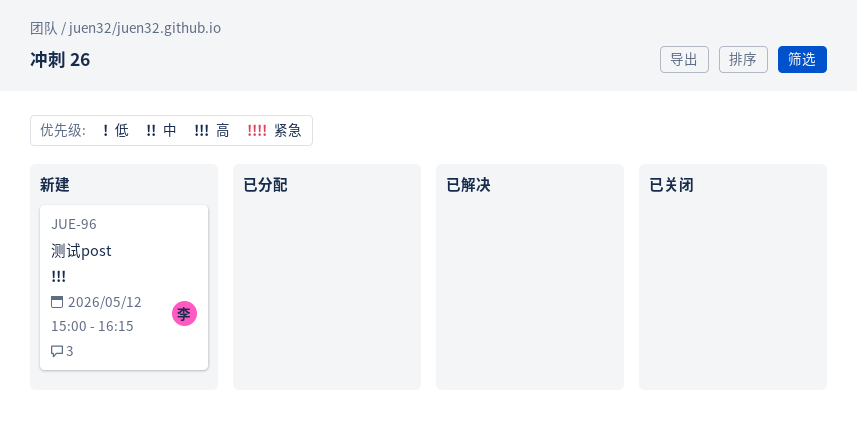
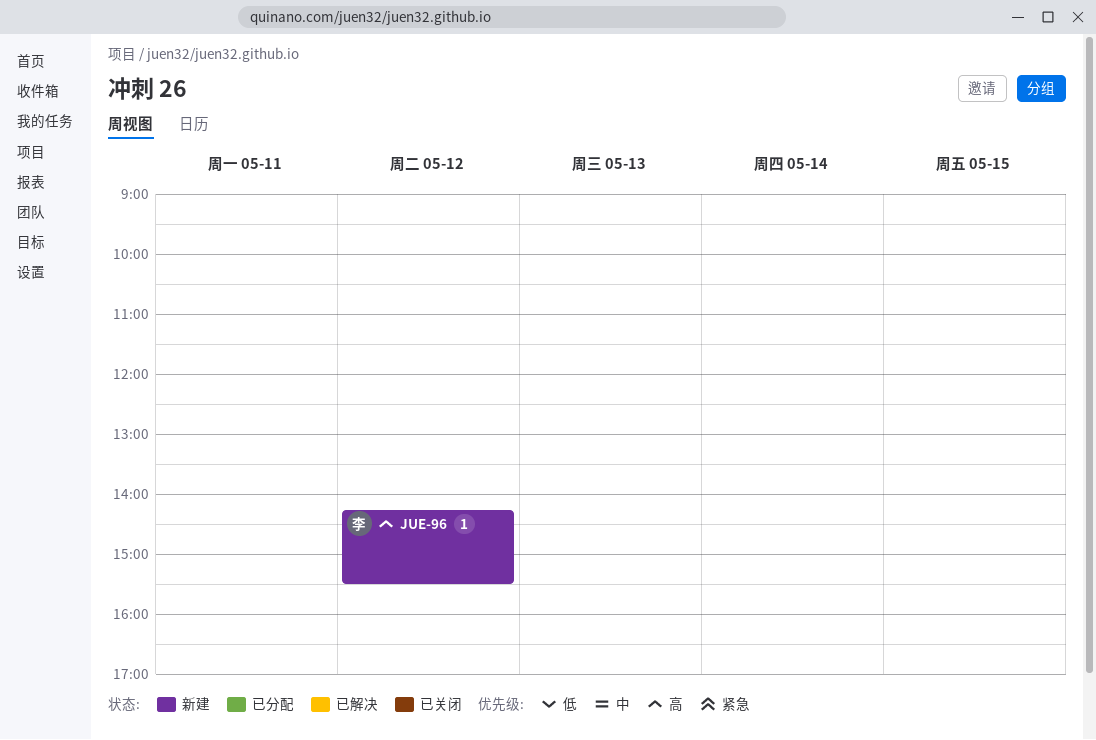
JUE-96, begins: 15:00 -> 14:15
JUE-96, ends: 16:15 -> 15:30

